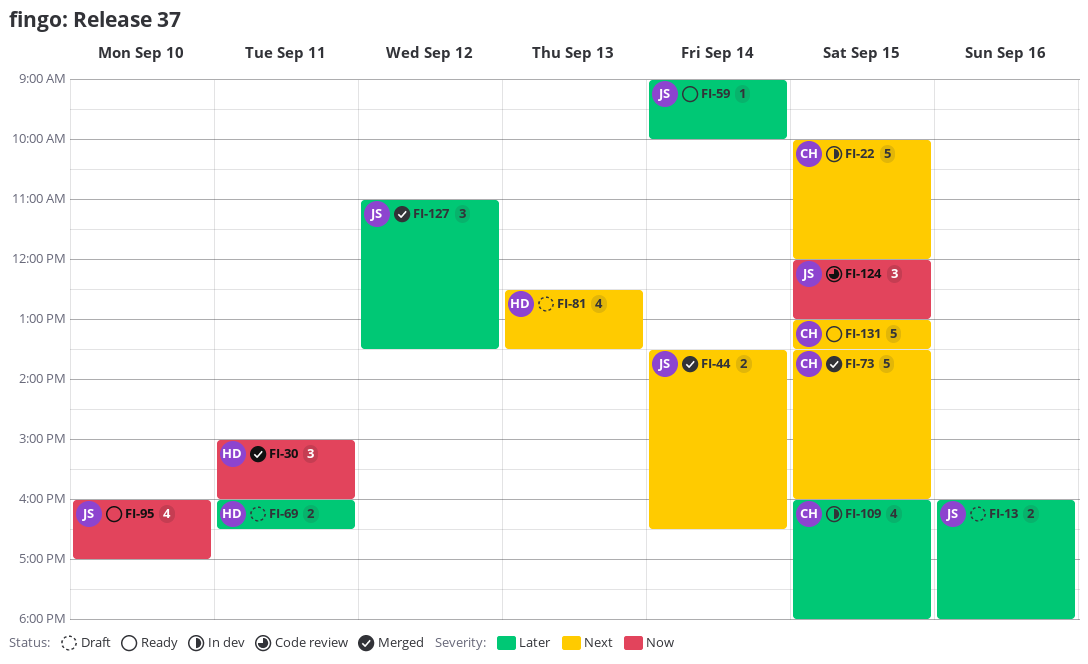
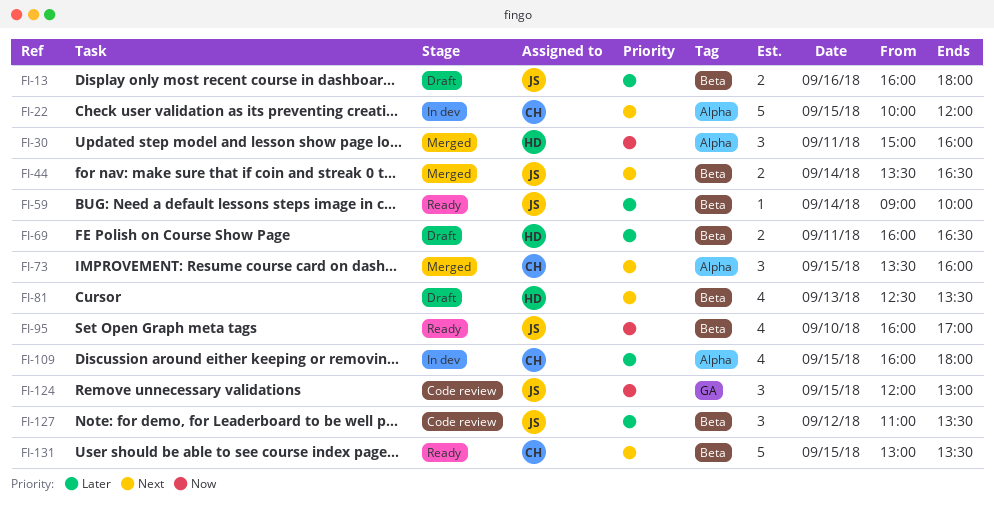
FI-73, estimate: 5 -> 3
FI-127, status: Merged -> Code review

